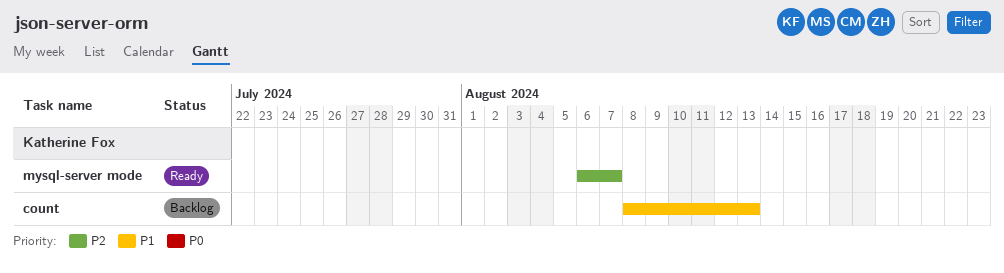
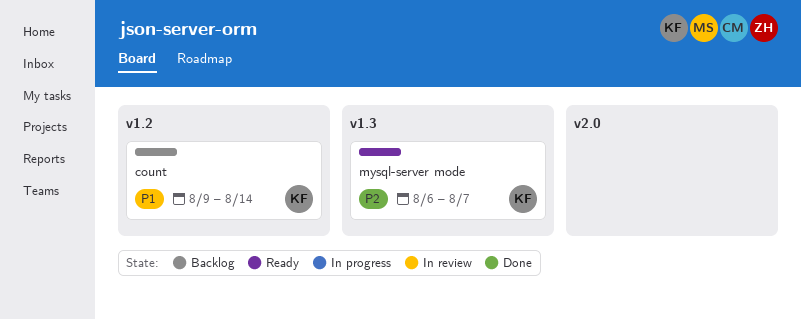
count, start: Aug 8 -> Aug 9
count, due: Aug 13 -> Aug 14

